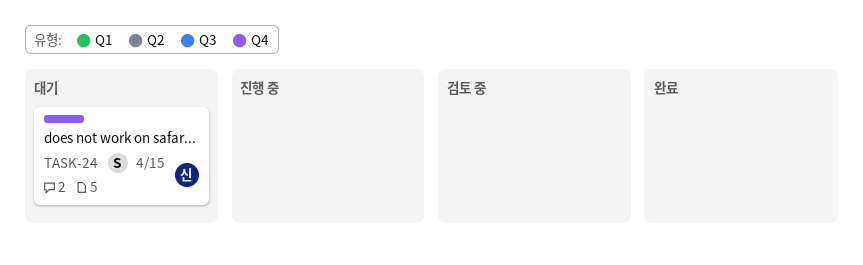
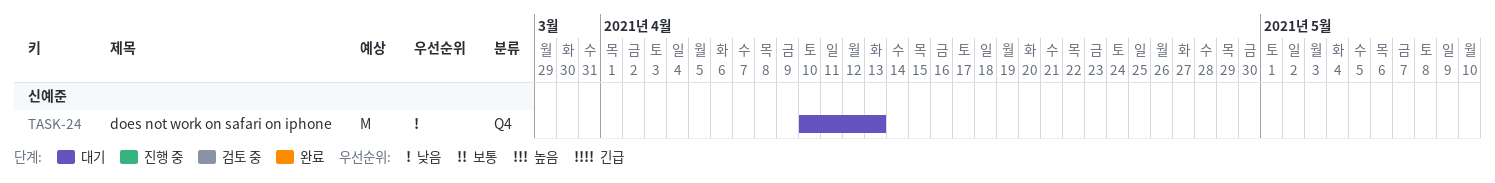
TASK-24, estimate: S -> M
TASK-24, due: Apr 15 -> Apr 13

